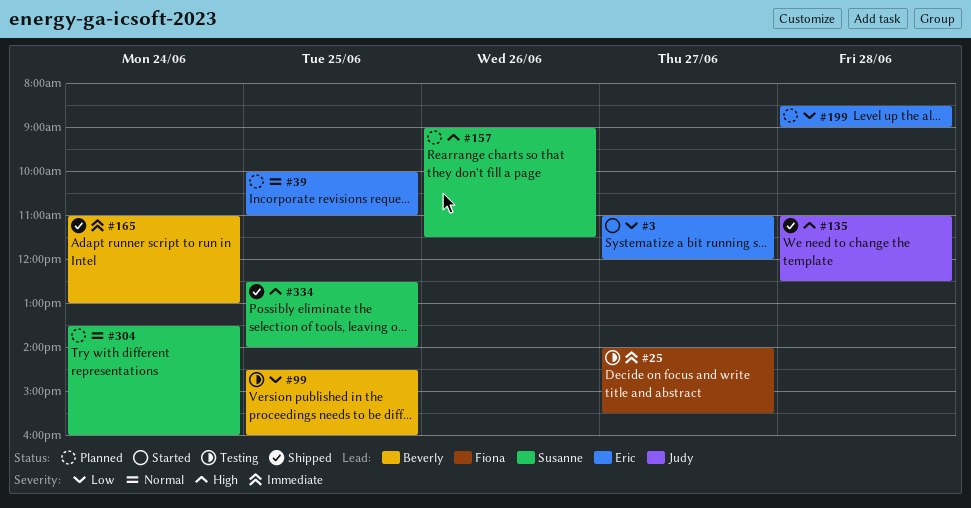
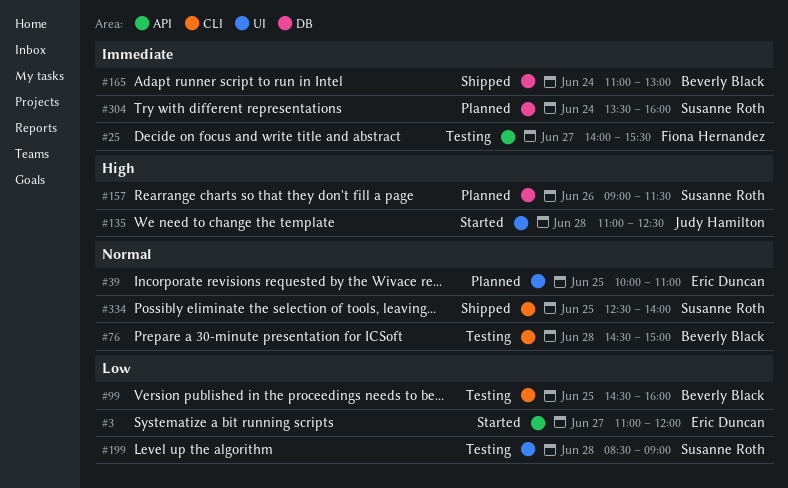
#76: none -> present
#135, status: Shipped -> Started
#199, status: Planned -> Testing
#199, owner: Eric Duncan -> Susanne Roth
#304, priority: Normal -> Immediate
#334, priority: High -> Normal

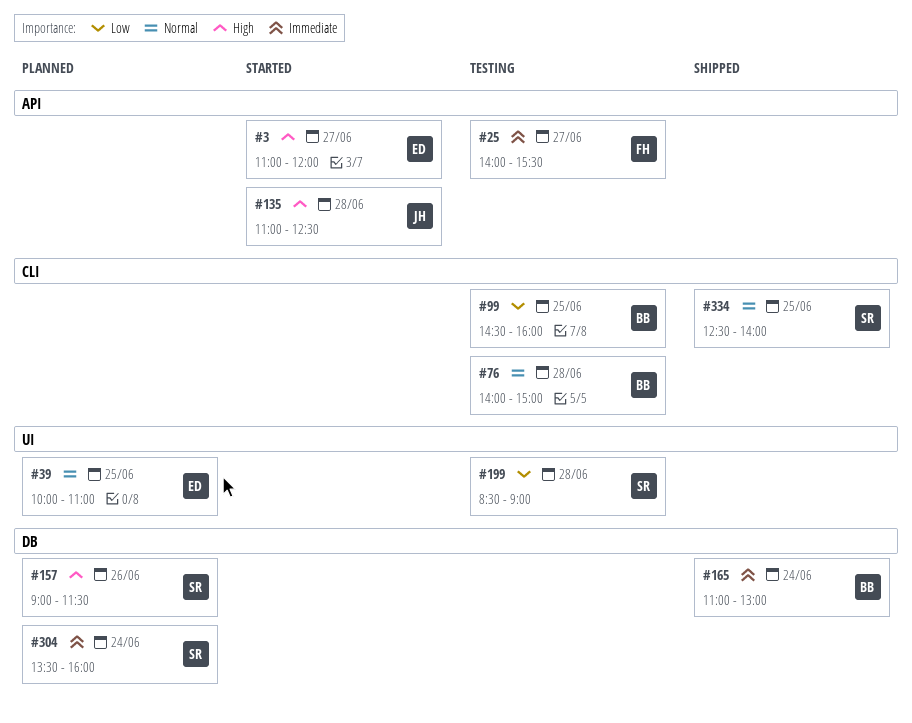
#3, priority: Low -> High
#76, begins: 14:30 -> 14:00
#135, label: UI -> API

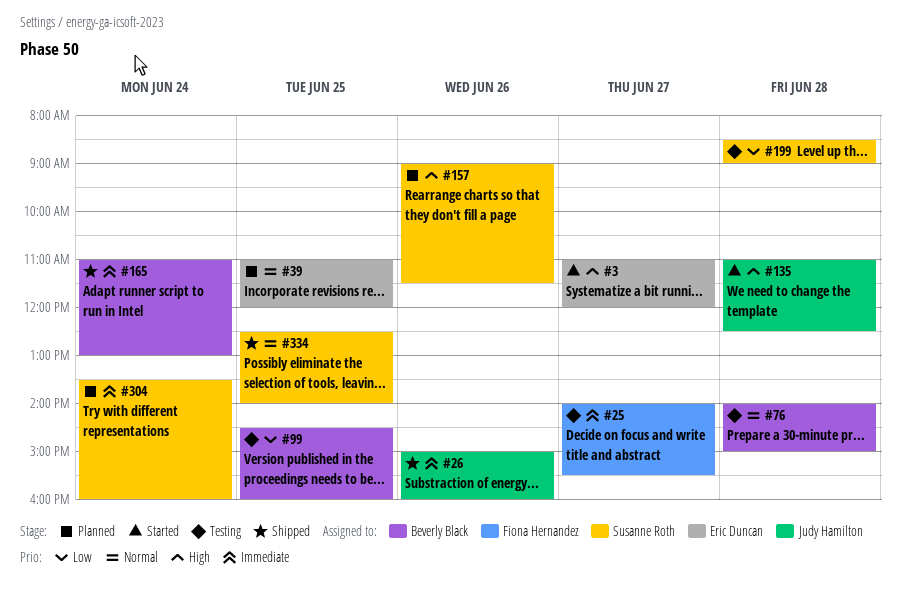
#26: none -> present
#39, begins: 10:00 -> 11:00
#39, ends: 11:00 -> 12:00

